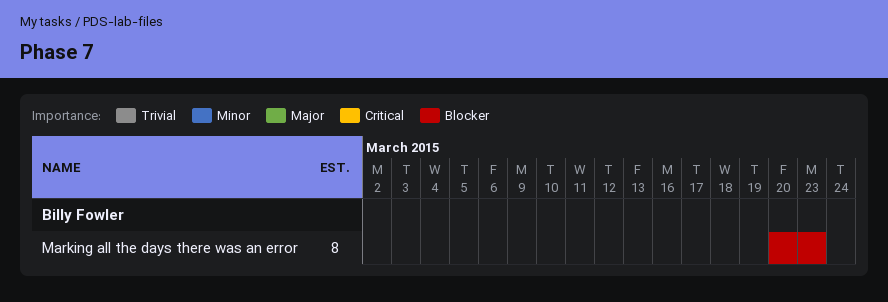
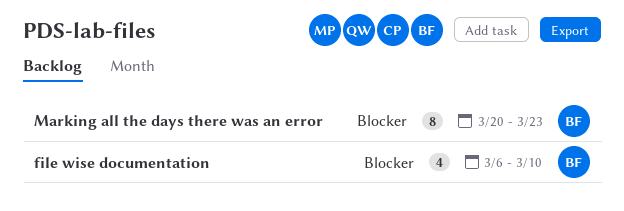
file wise documentation: none -> present

